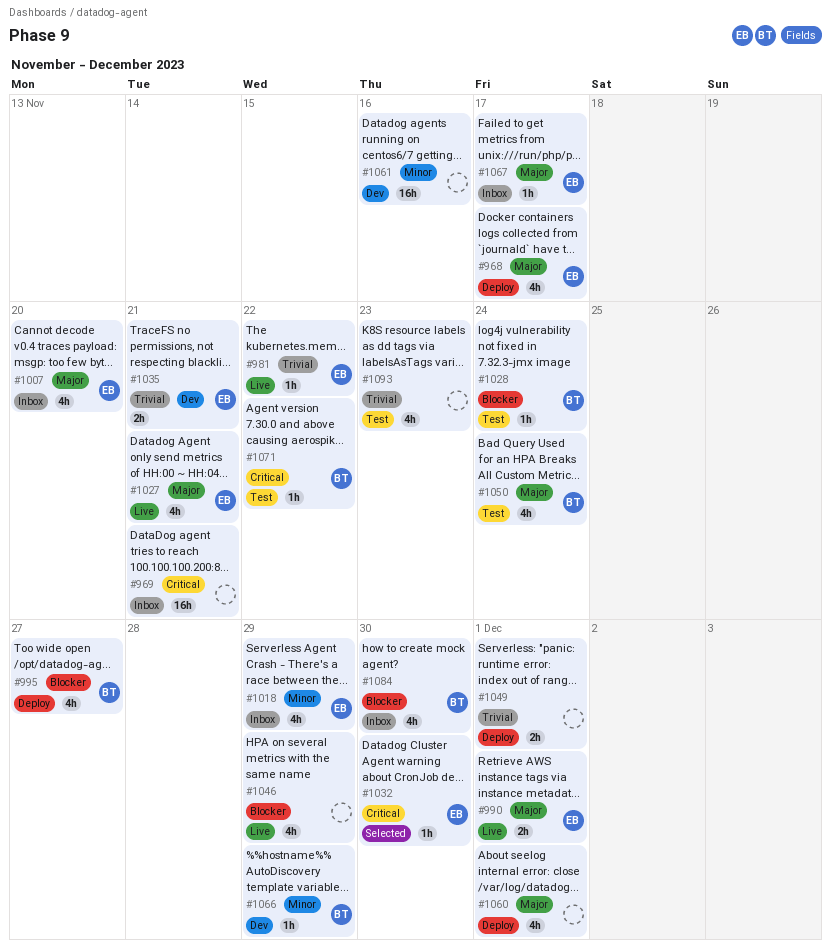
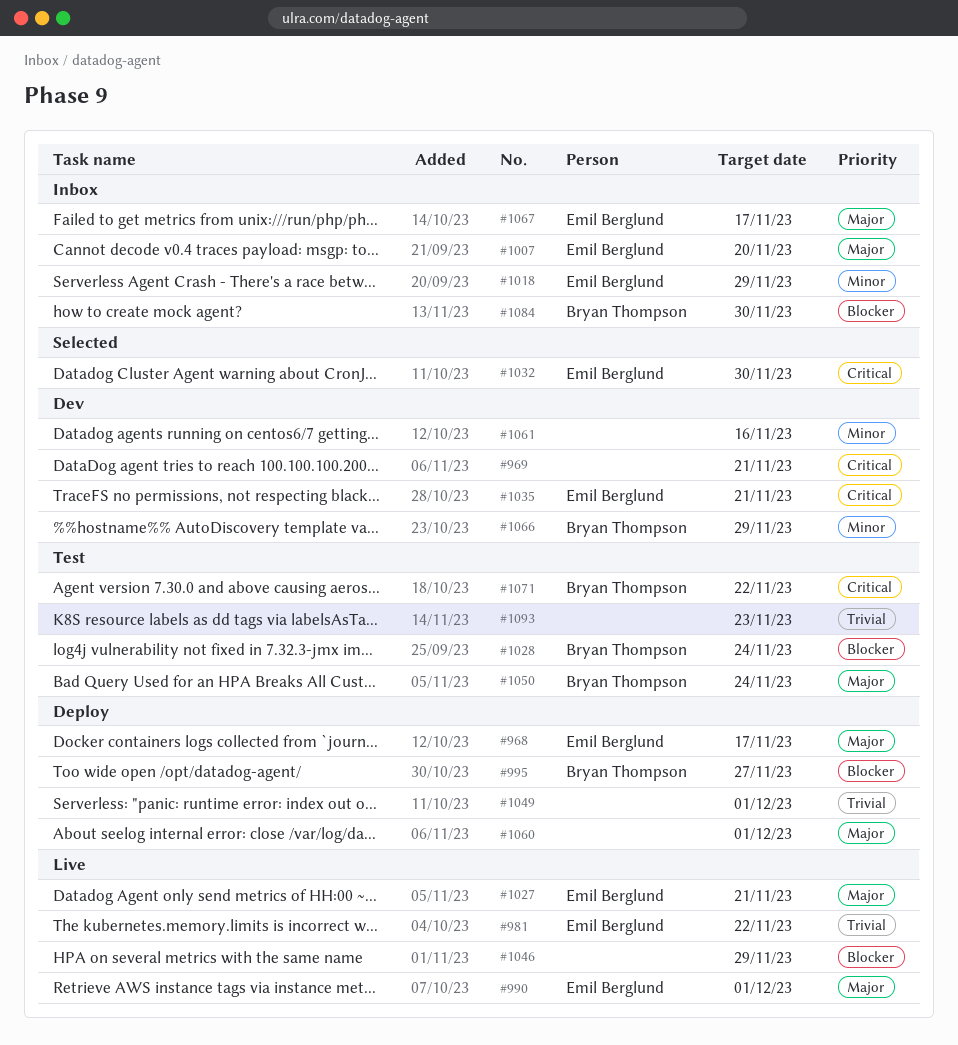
#969, status: Inbox -> Dev
#1035, priority: Trivial -> Critical

